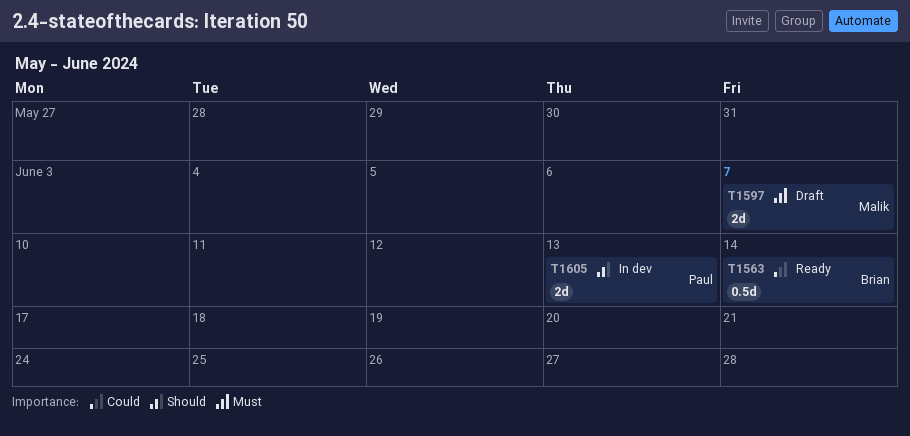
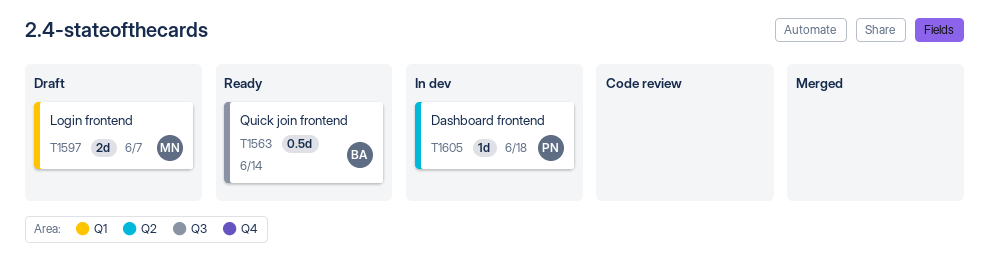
T1605, estimate: 2d -> 1d
T1605, due: Jun 13 -> Jun 18

